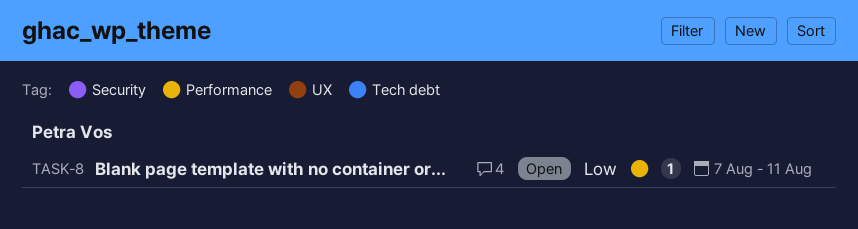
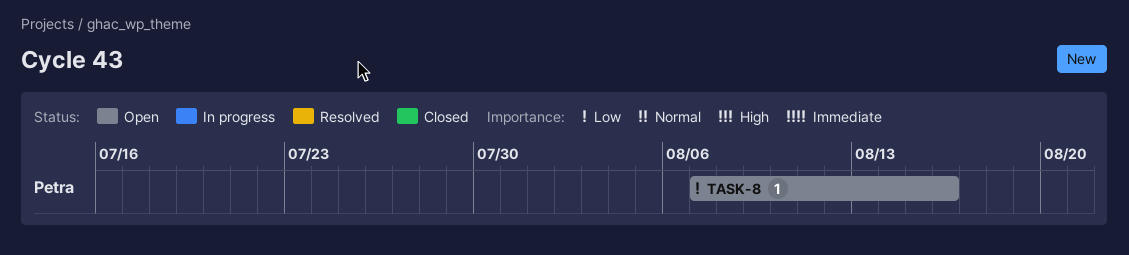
TASK-8, due: Aug 11 -> Aug 16

